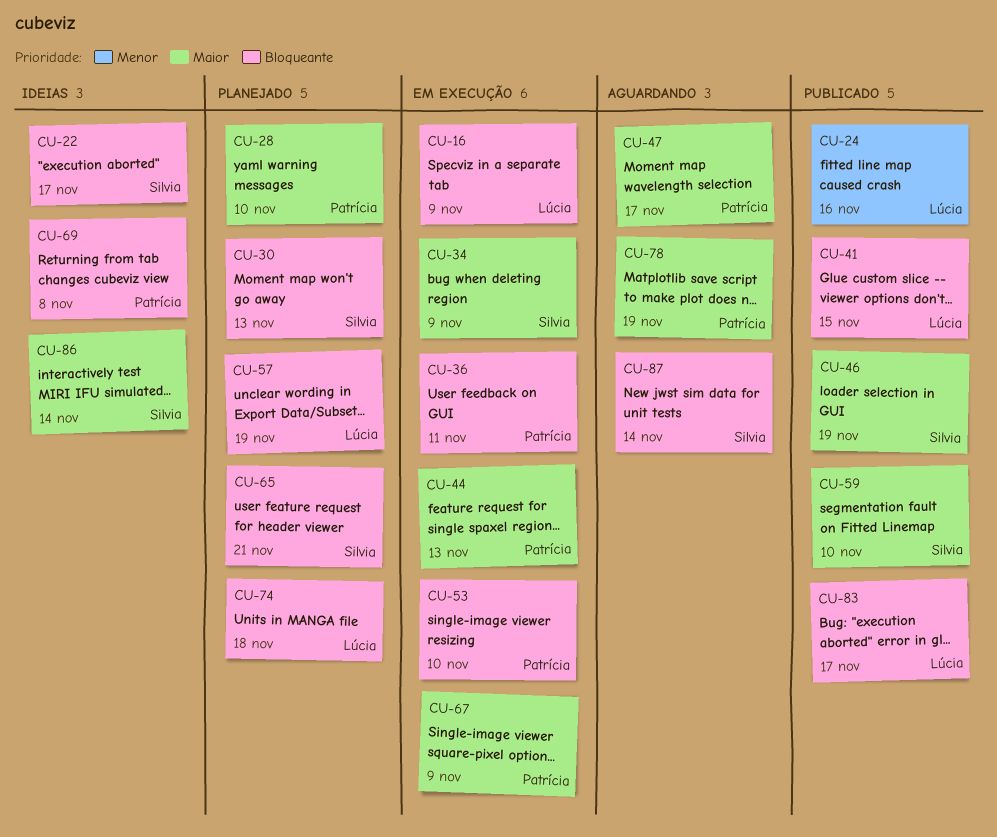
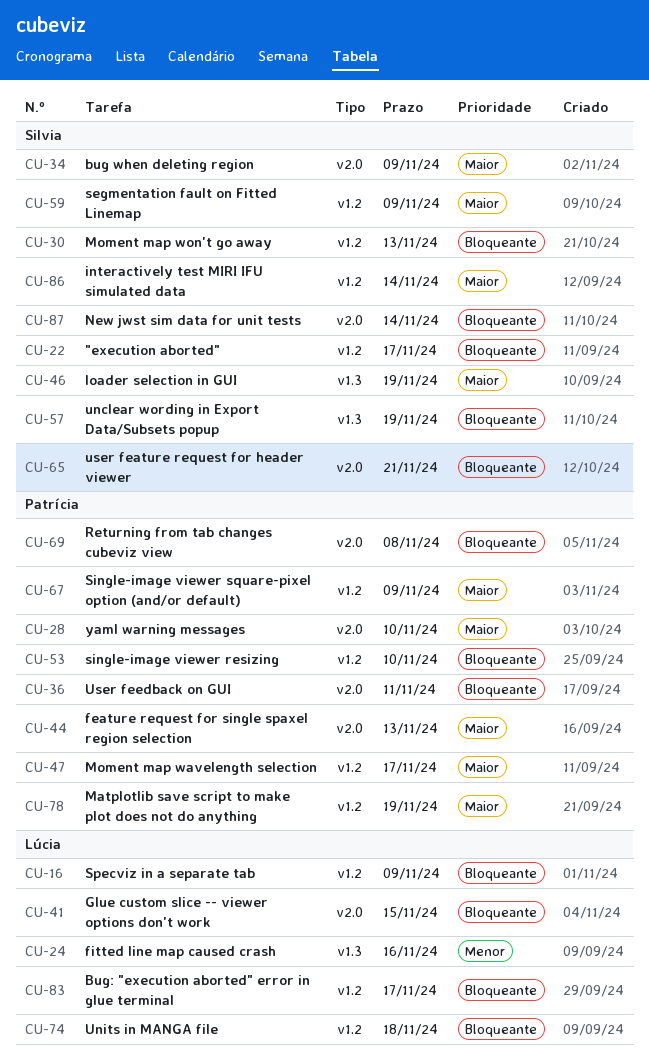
CU-57, owner: Lúcia -> Silvia
CU-59, due: Nov 10 -> Nov 9

